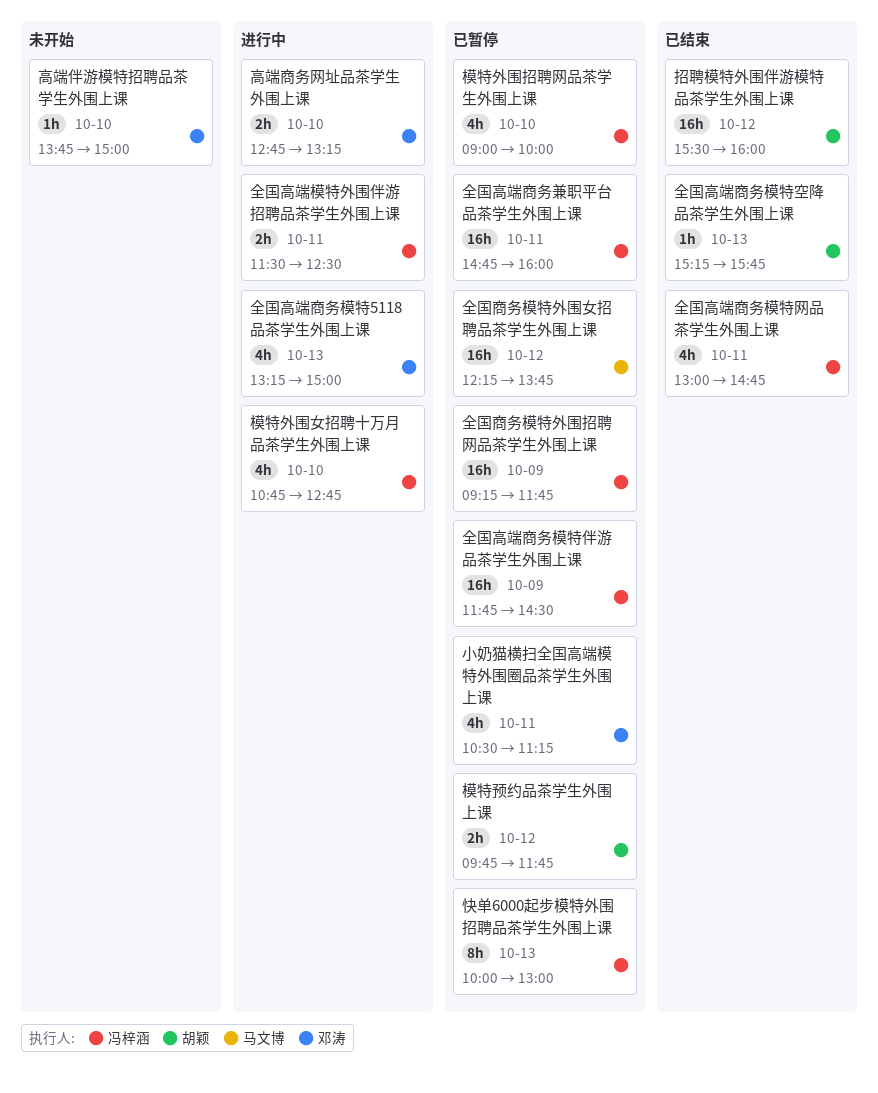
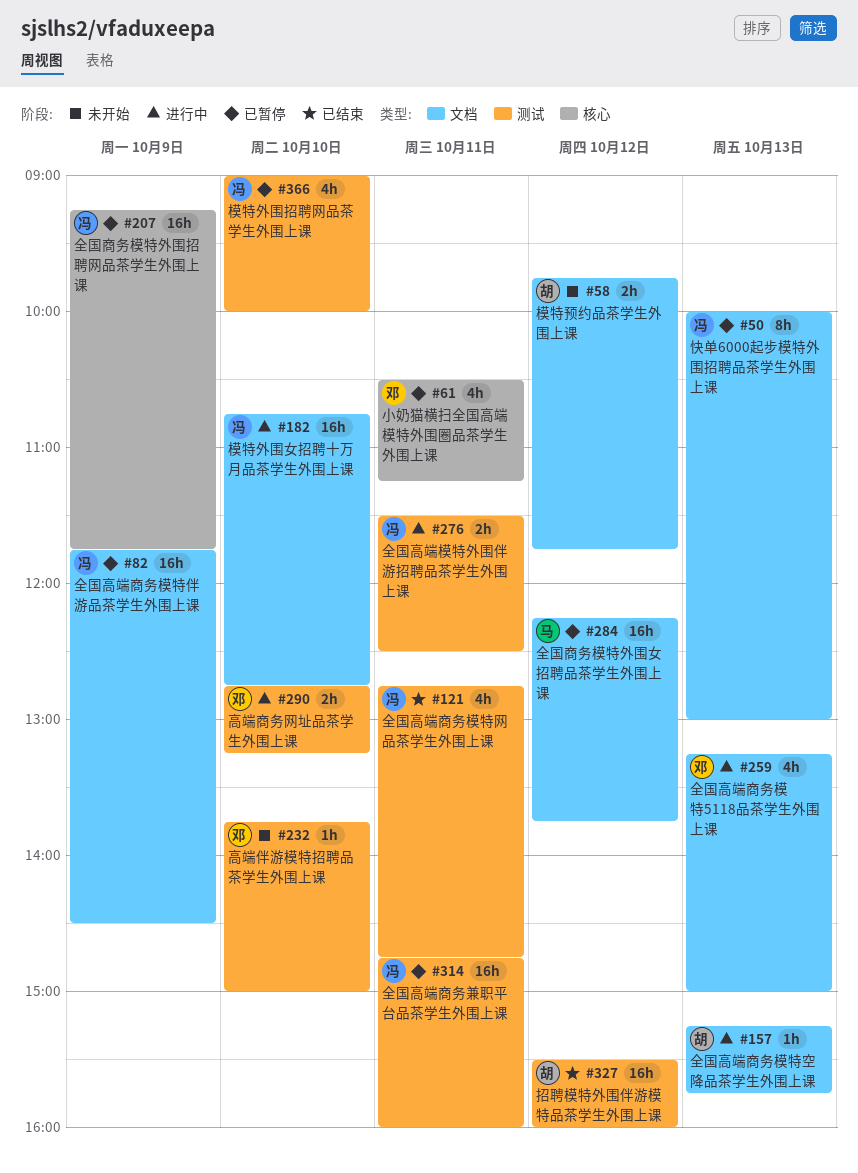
全国高端商务模特空降品茶学生外围上课, status: 已结束 -> 进行中
全国高端商务模特网品茶学生外围上课, begins: 13:00 -> 12:45
模特外围女招聘十万月品茶学生外围上课, estimate: 4h -> 16h
模特预约品茶学生外围上课, status: 已暂停 -> 未开始

